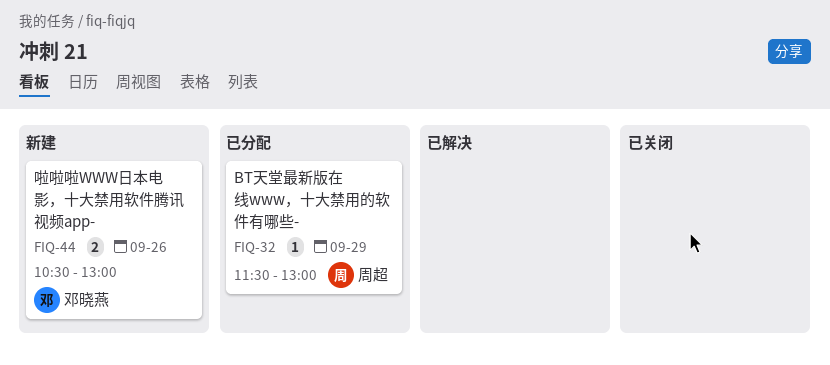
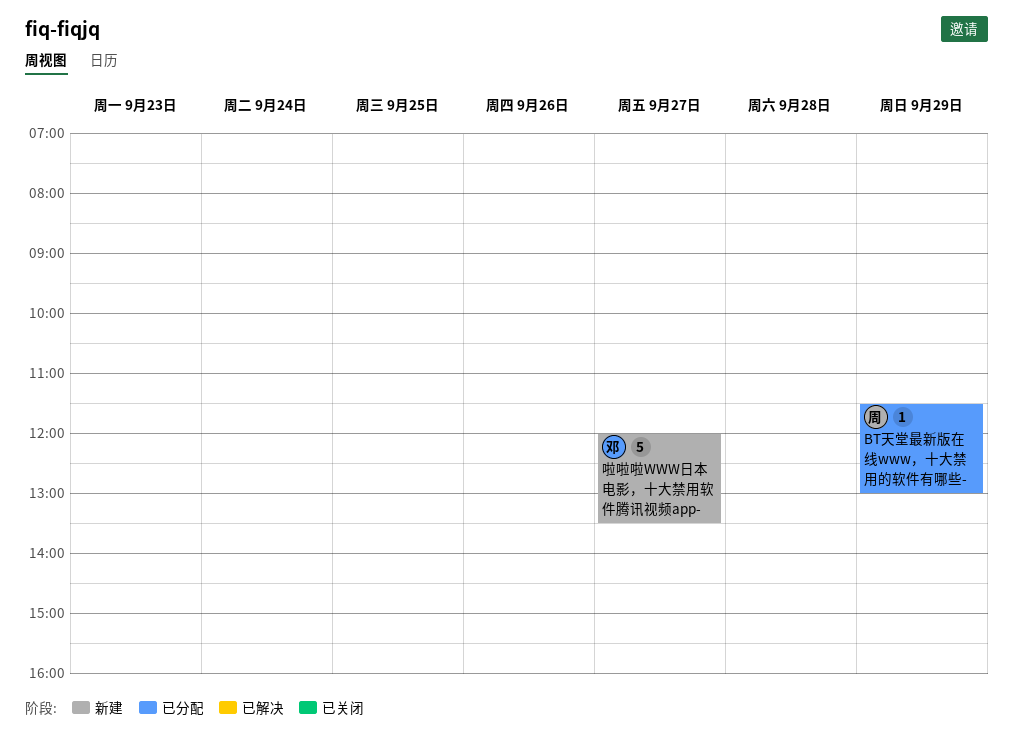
啦啦啦WWW日本电影，十大禁用软件腾讯视频app-, estimate: 2 -> 5
啦啦啦WWW日本电影，十大禁用软件腾讯视频app-, day: Sep 26 -> Sep 27
啦啦啦WWW日本电影，十大禁用软件腾讯视频app-, begins: 10:30 -> 12:00
啦啦啦WWW日本电影，十大禁用软件腾讯视频app-, ends: 13:00 -> 13:30

